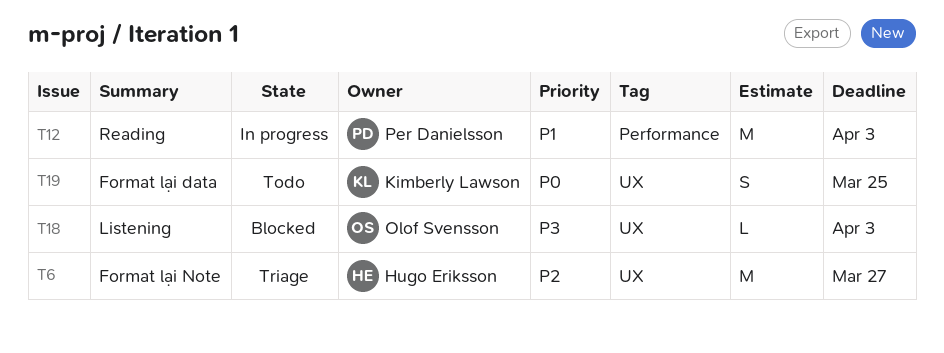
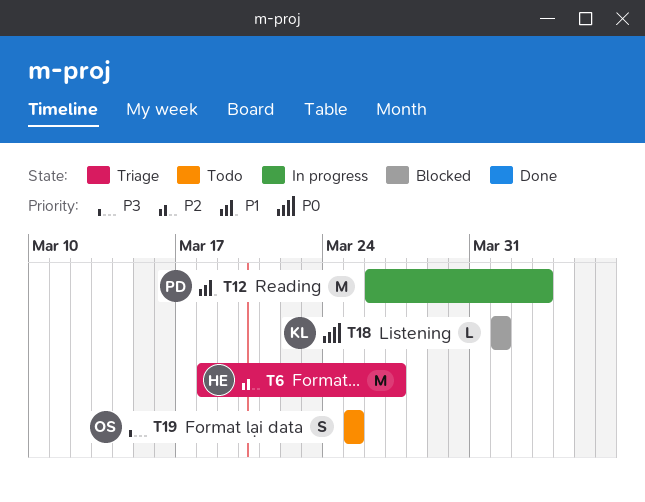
T18, owner: Olof Svensson -> Kimberly Lawson
T18, priority: P3 -> P0
T18, due: Apr 3 -> Apr 1
T19, owner: Kimberly Lawson -> Olof Svensson
T19, priority: P0 -> P3

